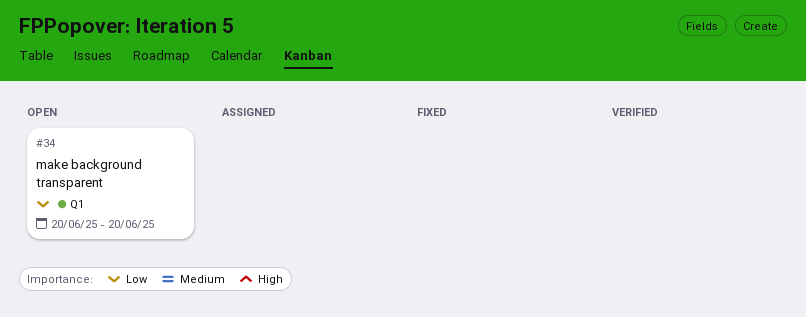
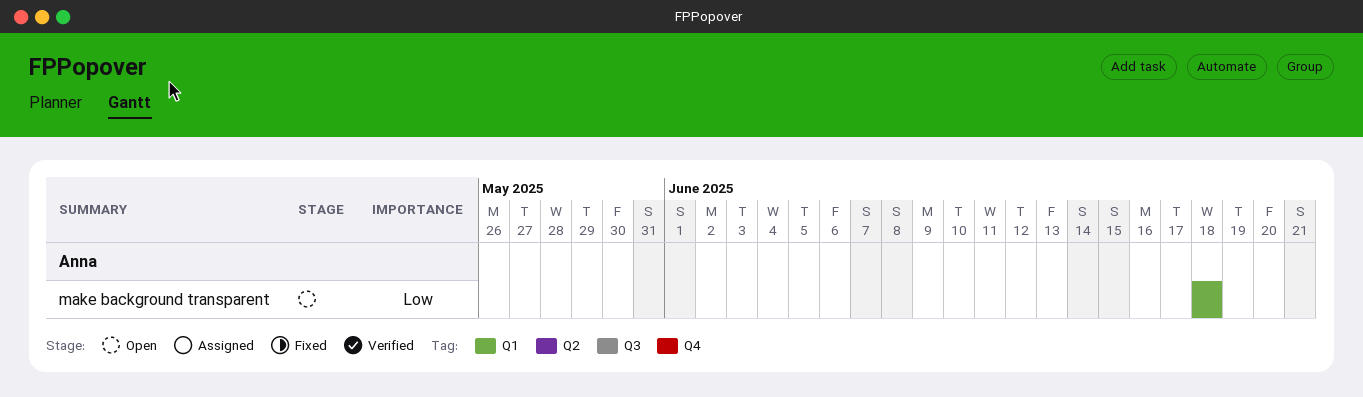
make background transparent, start: Jun 20 -> Jun 18
make background transparent, due: Jun 20 -> Jun 18

